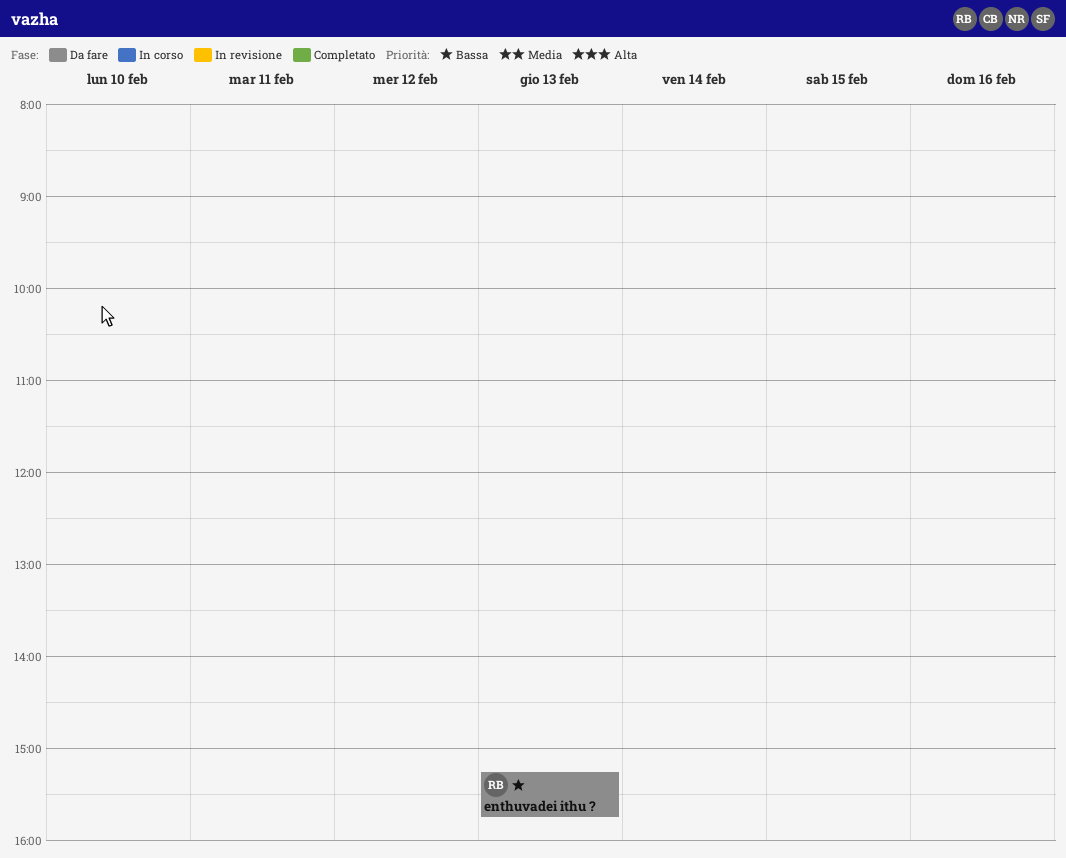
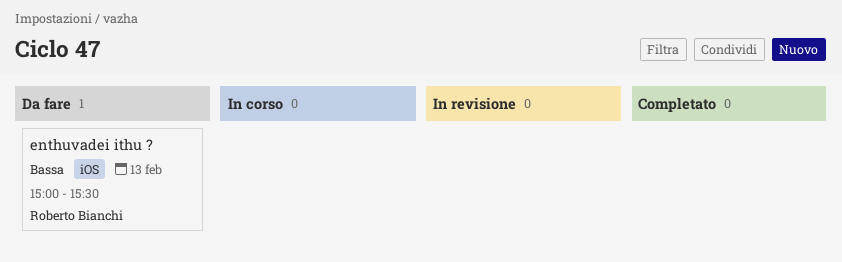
enthuvadei ithu ?, begins: 15:15 -> 15:00
enthuvadei ithu ?, ends: 15:45 -> 15:30

